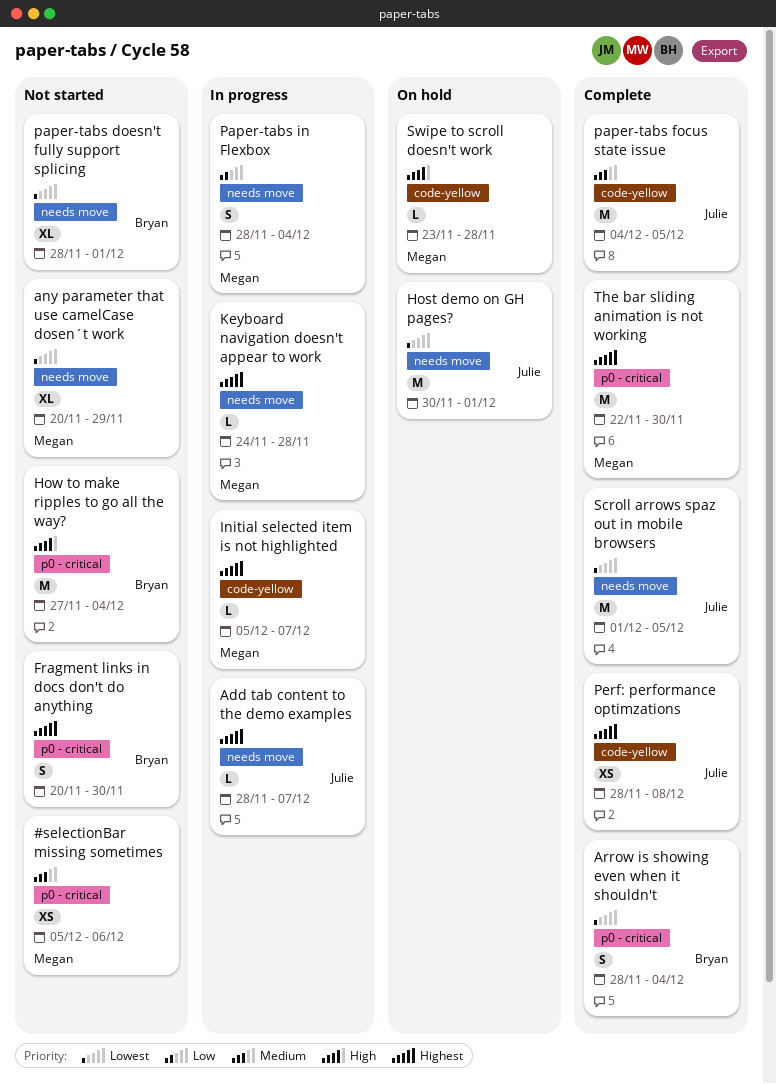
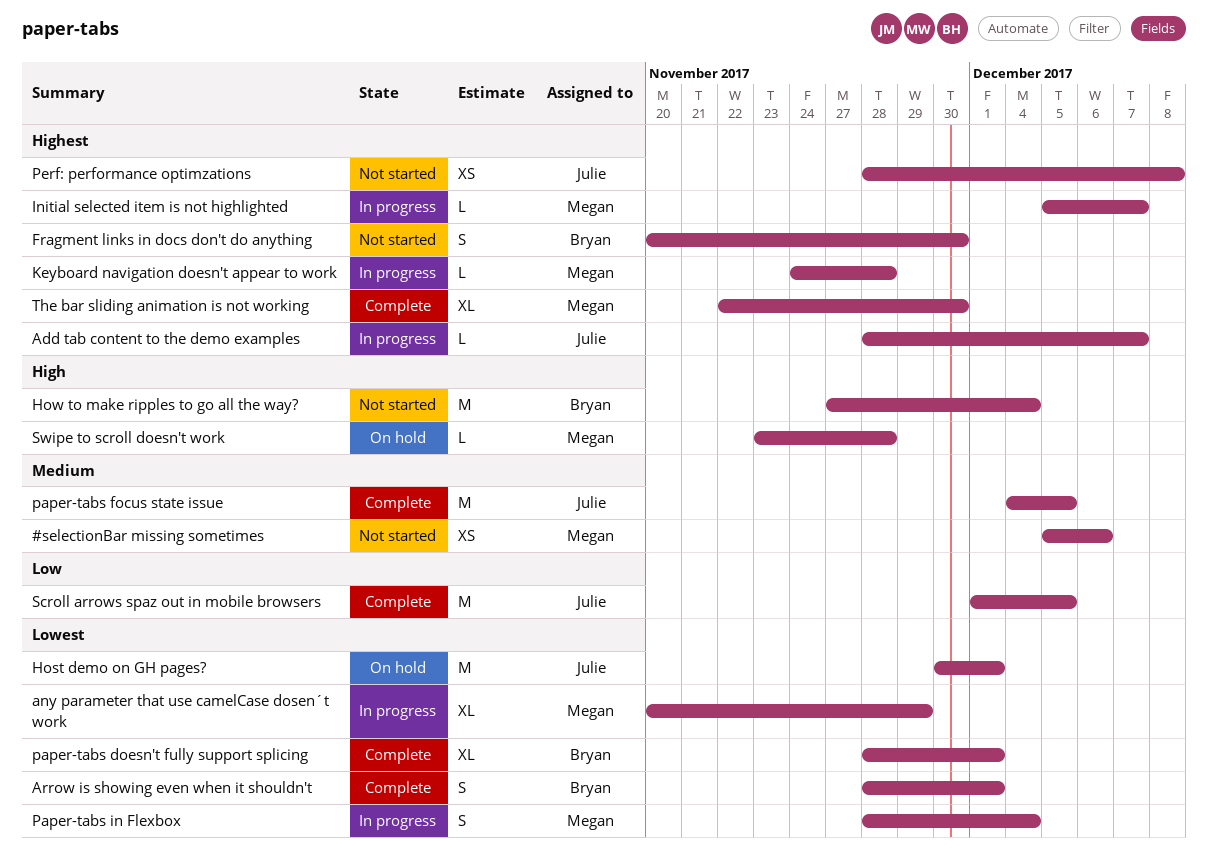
any parameter that use camelCase dosen´t work, status: Not started -> In progress
Arrow is showing even when it shouldn't, due: Dec 4 -> Dec 1
paper-tabs doesn't fully support splicing, status: Not started -> Complete
Paper-tabs in Flexbox, priority: Low -> Lowest
Perf: performance optimzations, status: Complete -> Not started
Scroll arrows spaz out in mobile browsers, priority: Lowest -> Low
The bar sliding animation is not working, estimate: M -> XL

